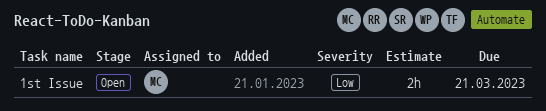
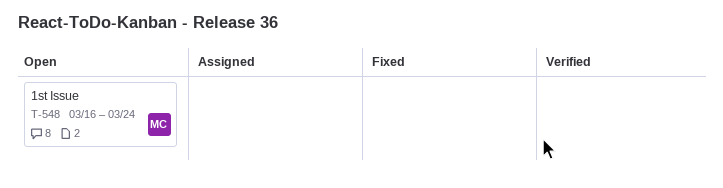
1st Issue, due: Mar 21 -> Mar 24

